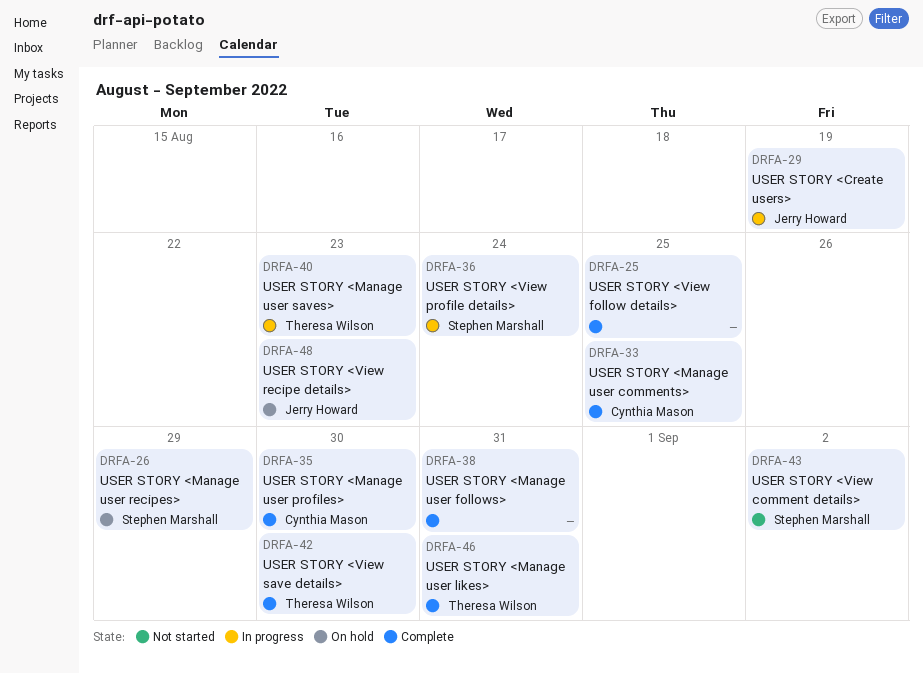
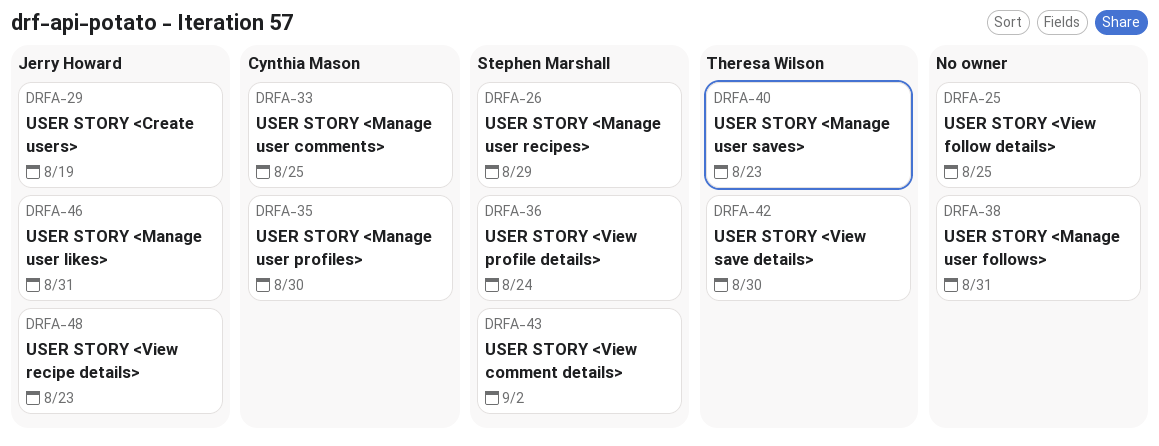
DRFA-46, owner: Theresa Wilson -> Jerry Howard

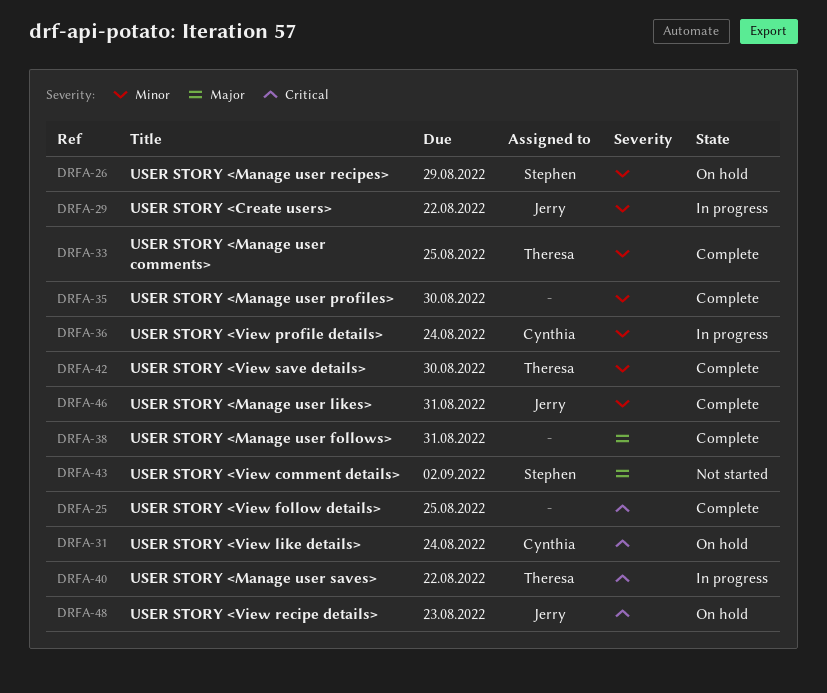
DRFA-29, due: Aug 19 -> Aug 22
DRFA-31: none -> present
DRFA-33, owner: Cynthia Mason -> Theresa Wilson
DRFA-35, owner: Cynthia Mason -> none
DRFA-36, owner: Stephen Marshall -> Cynthia Mason
DRFA-40, due: Aug 23 -> Aug 22

